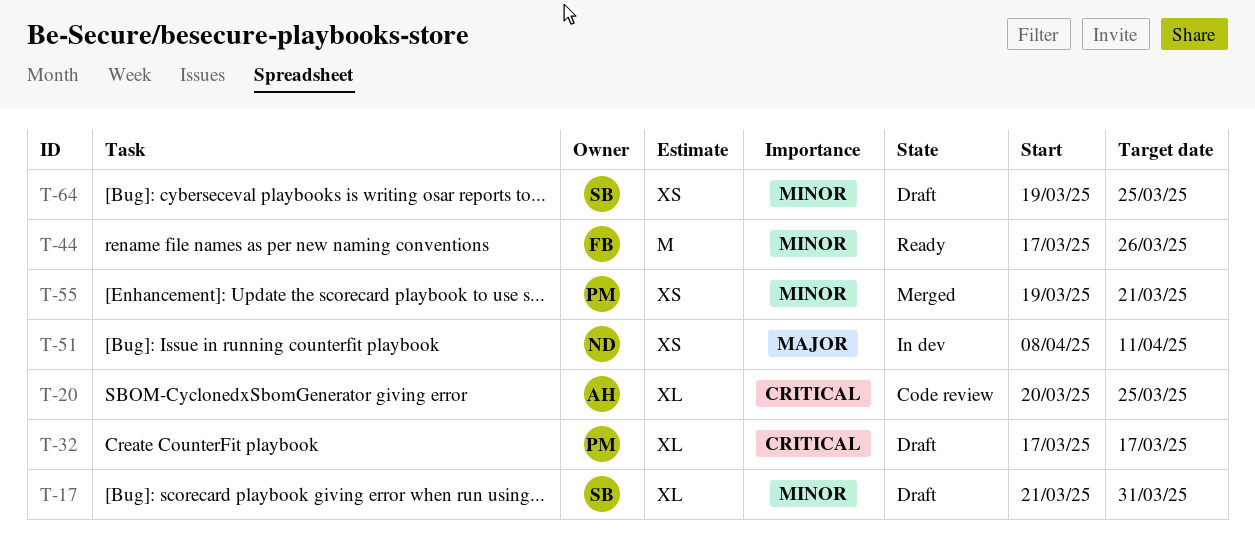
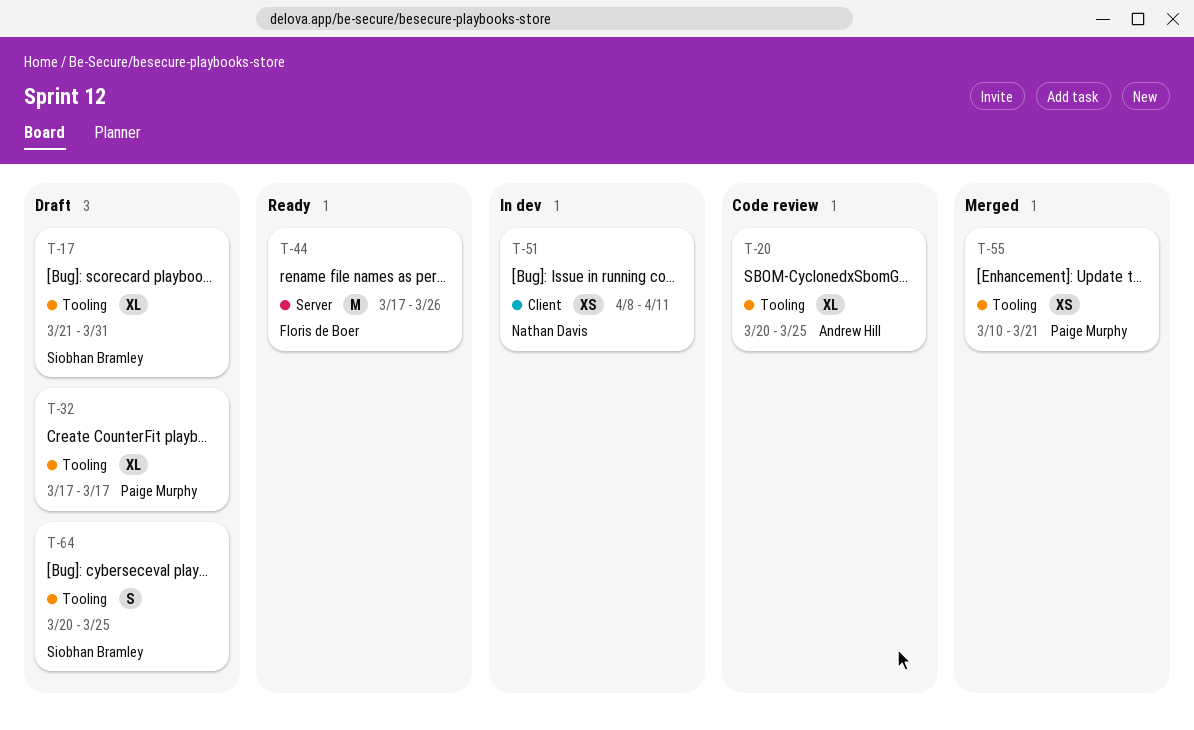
T-55, start: Mar 19 -> Mar 10
T-64, estimate: XS -> S
T-64, start: Mar 19 -> Mar 20

